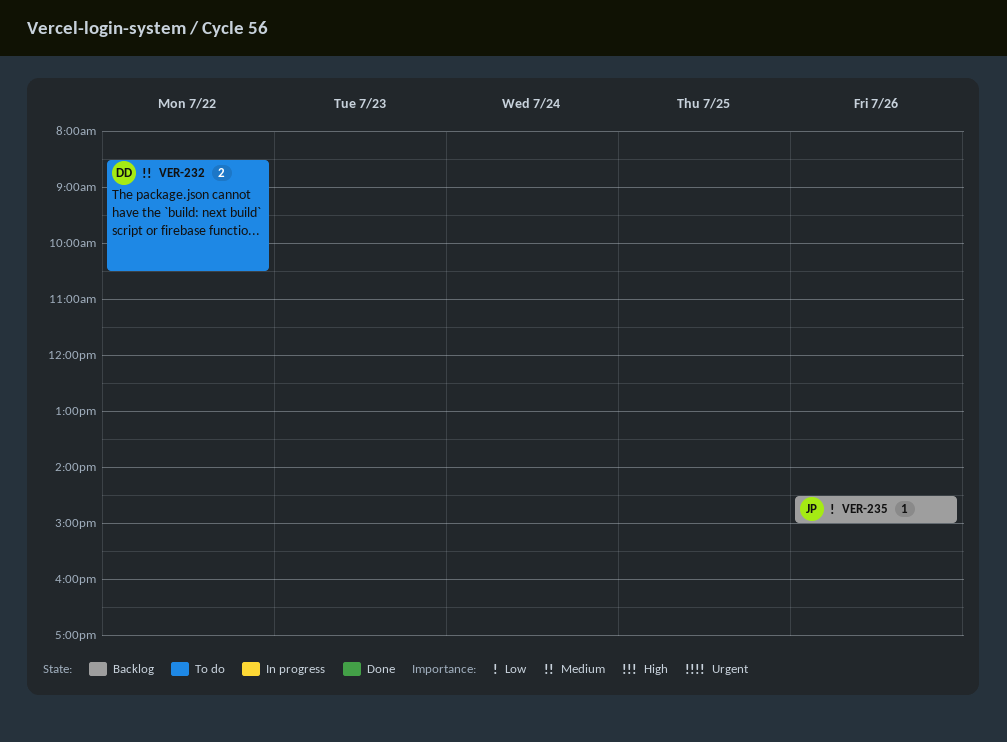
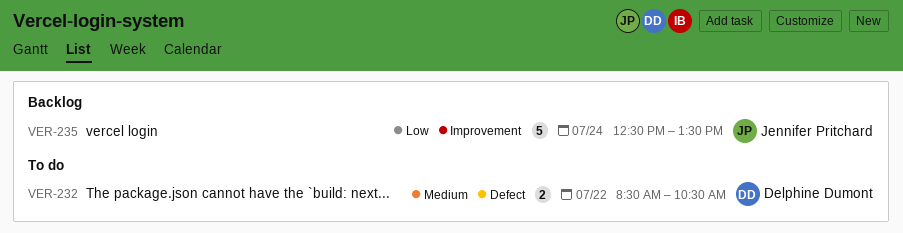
VER-235, estimate: 1 -> 5
VER-235, day: Jul 26 -> Jul 24
VER-235, begins: 14:30 -> 12:30
VER-235, ends: 15:00 -> 13:30

